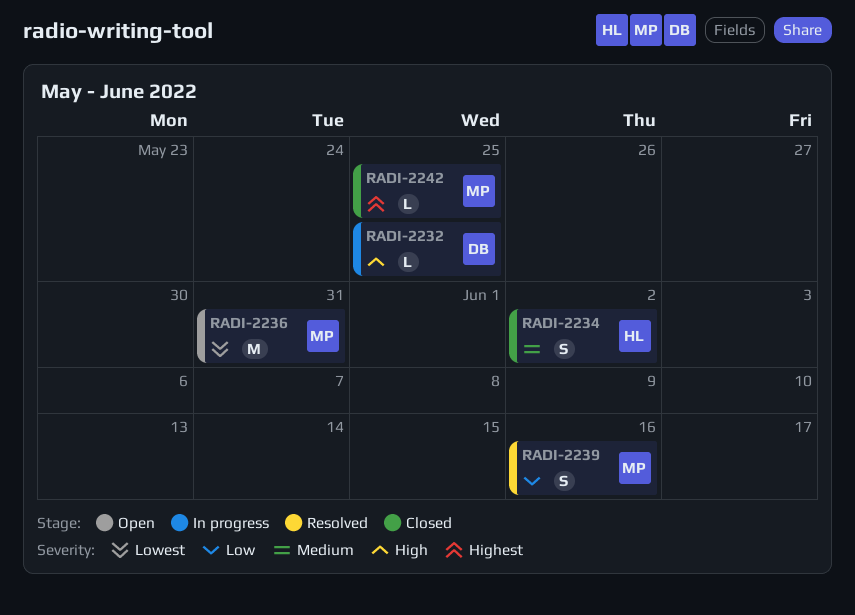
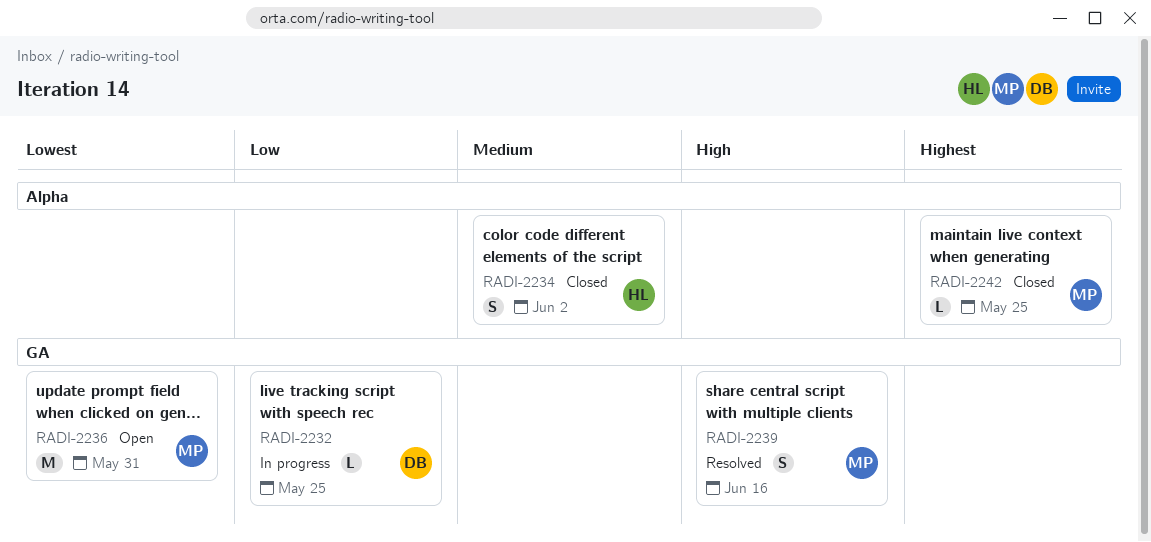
RADI-2232, priority: High -> Low
RADI-2239, priority: Low -> High

